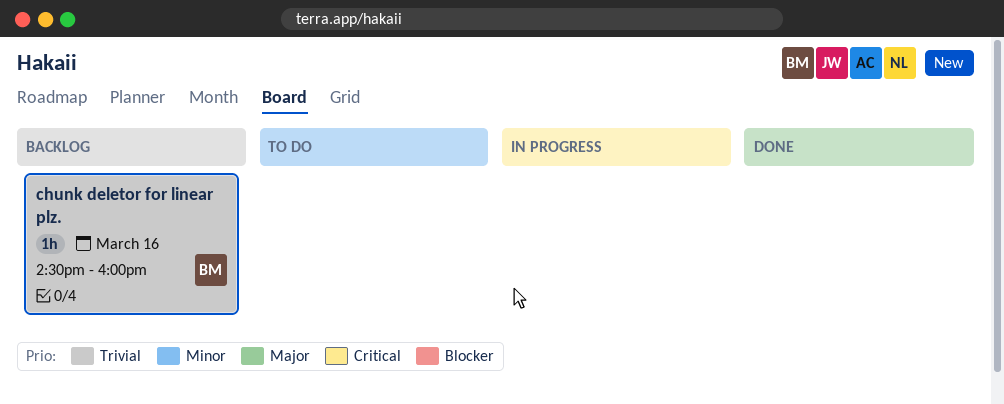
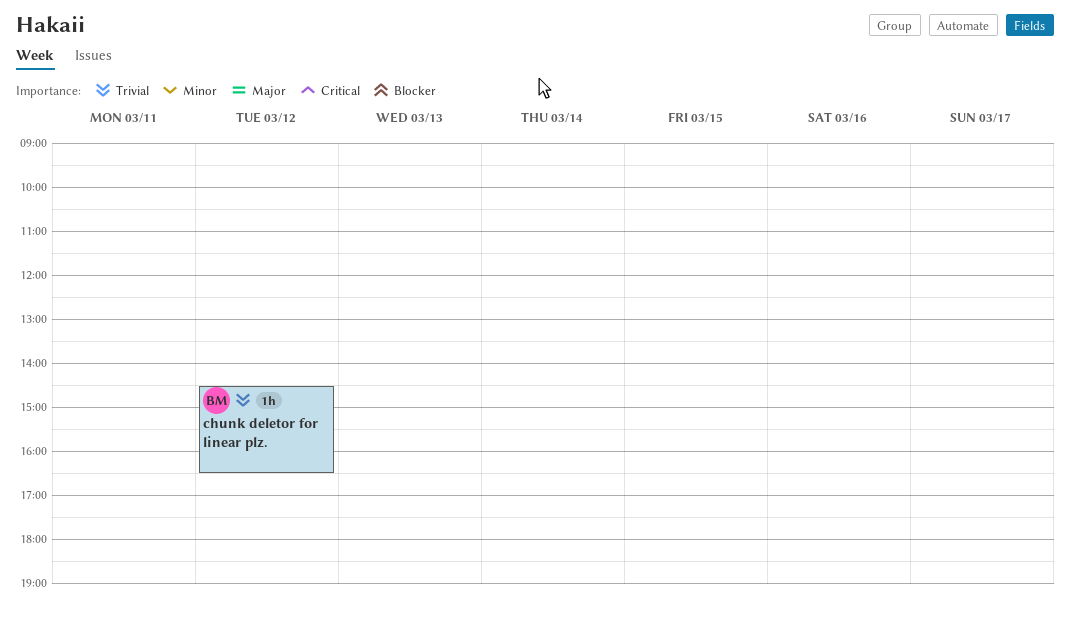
chunk deletor for linear plz., day: Mar 16 -> Mar 12
chunk deletor for linear plz., ends: 16:00 -> 16:30

